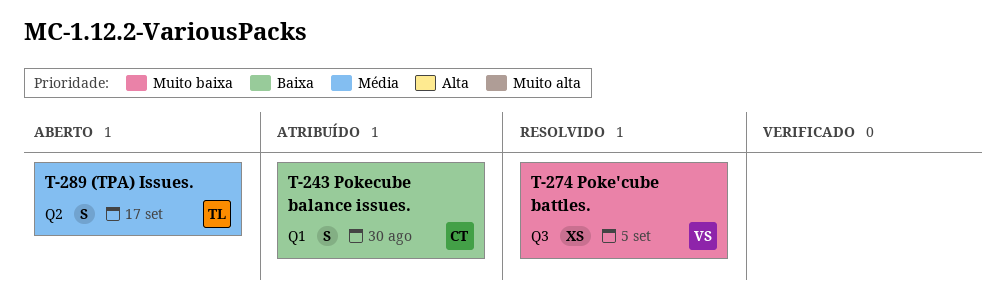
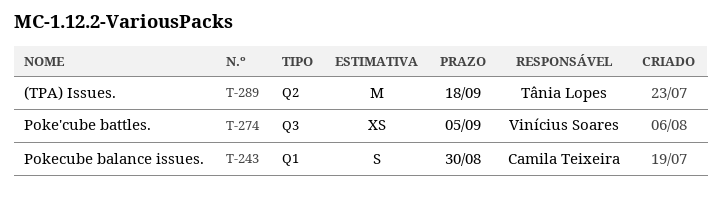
T-289, estimate: S -> M
T-289, due: Sep 17 -> Sep 18

